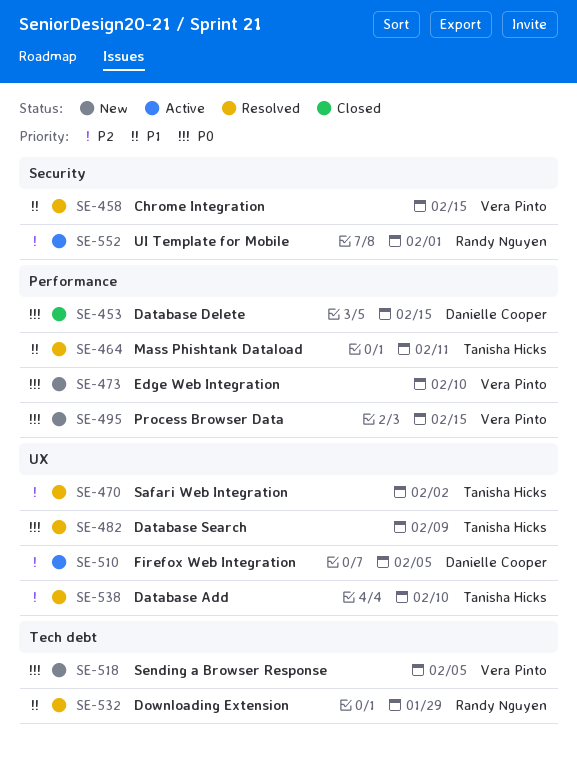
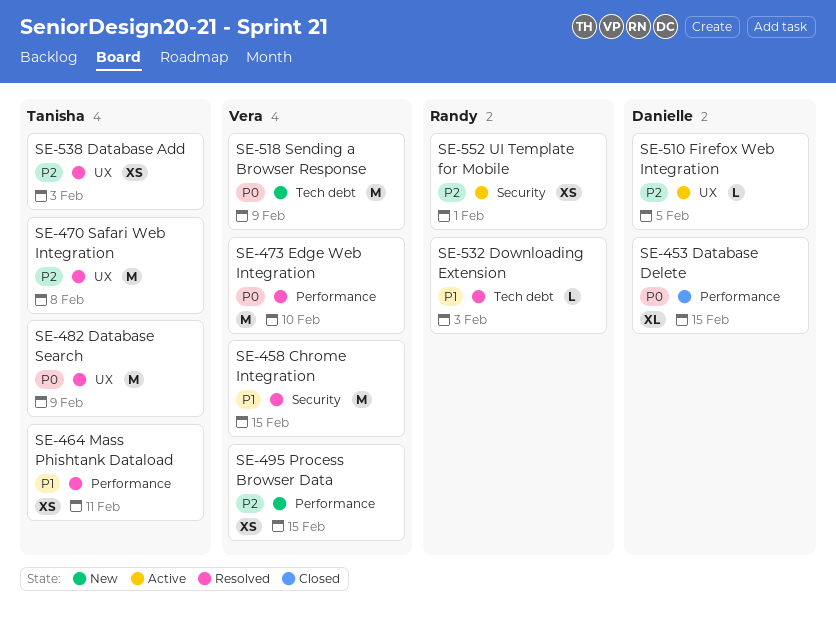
SE-470, due: Feb 2 -> Feb 8
SE-473, status: New -> Resolved
SE-495, priority: P0 -> P2
SE-518, due: Feb 5 -> Feb 9
SE-532, due: Jan 29 -> Feb 3
SE-538, due: Feb 10 -> Feb 3

